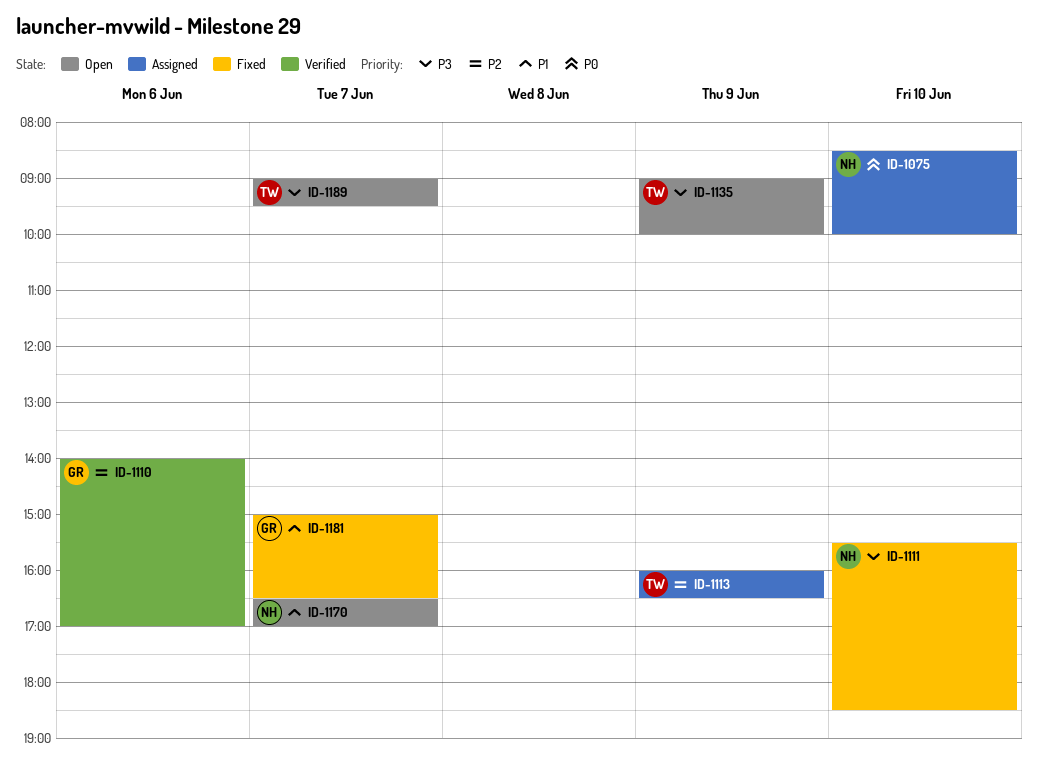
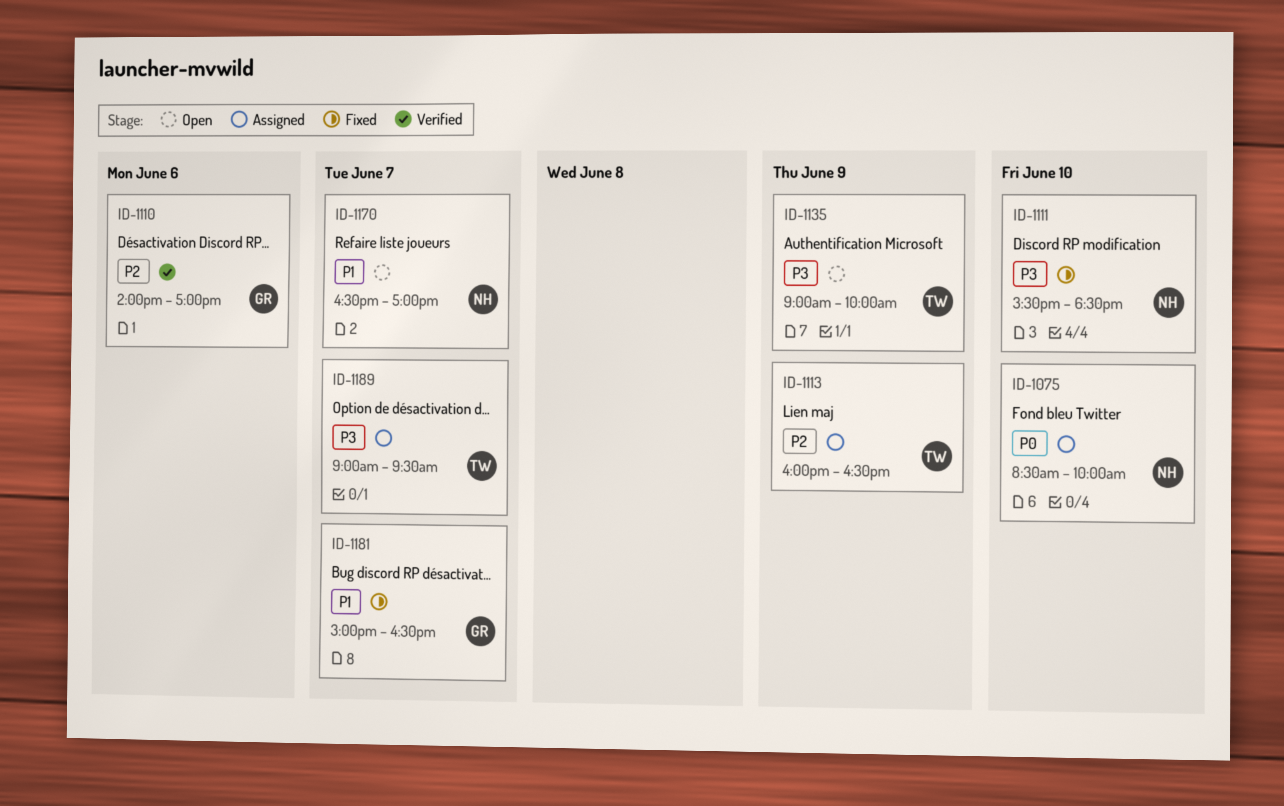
ID-1189, status: Open -> Assigned

